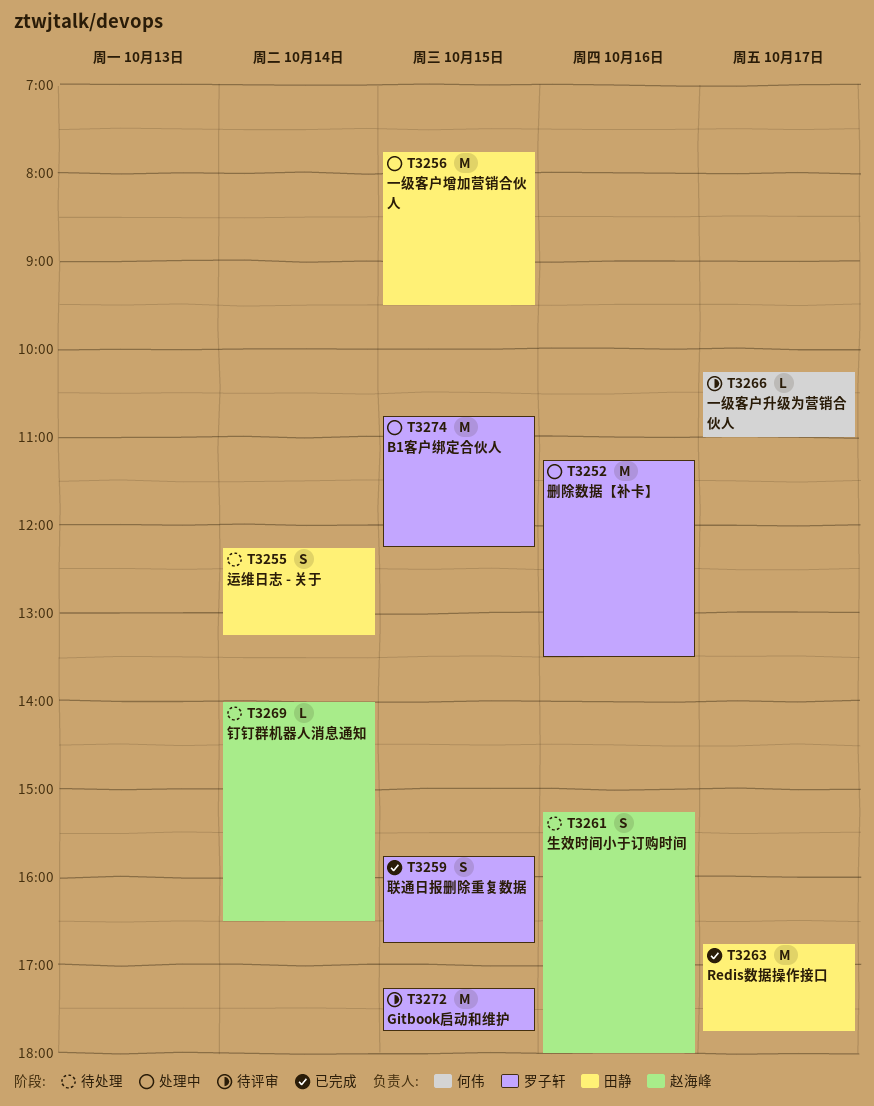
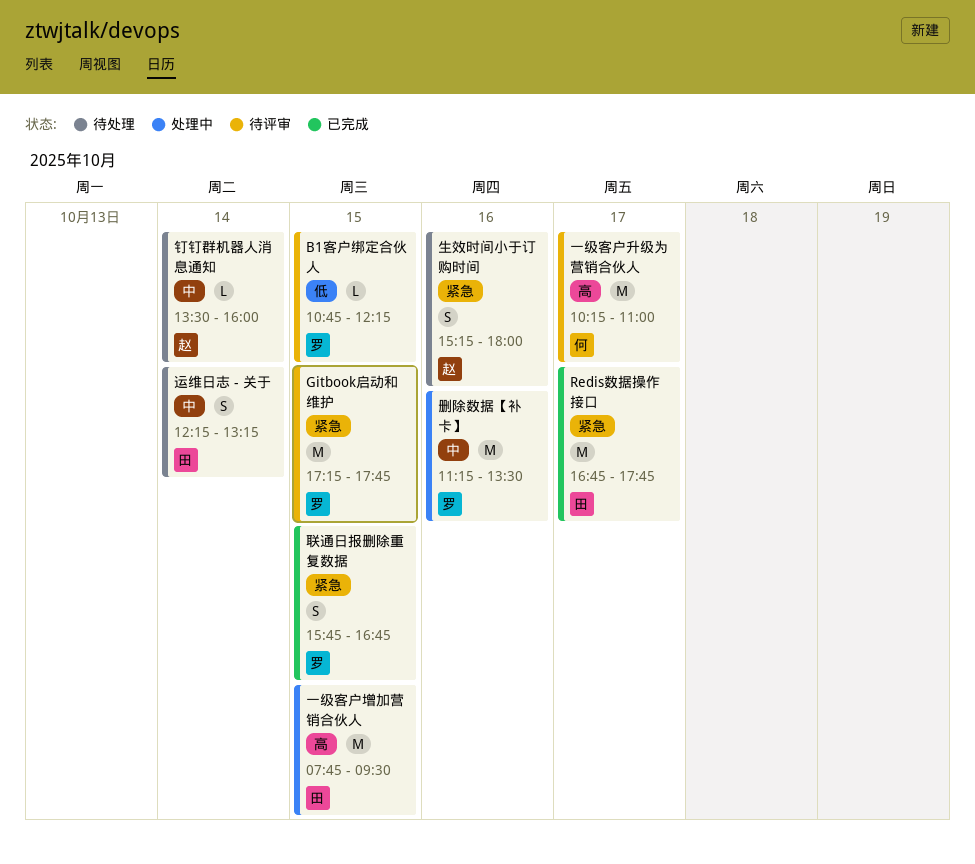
B1客户绑定合伙人, status: 处理中 -> 待评审
B1客户绑定合伙人, estimate: M -> L
一级客户升级为营销合伙人, estimate: L -> M
钉钉群机器人消息通知, begins: 14:00 -> 13:30
钉钉群机器人消息通知, ends: 16:30 -> 16:00

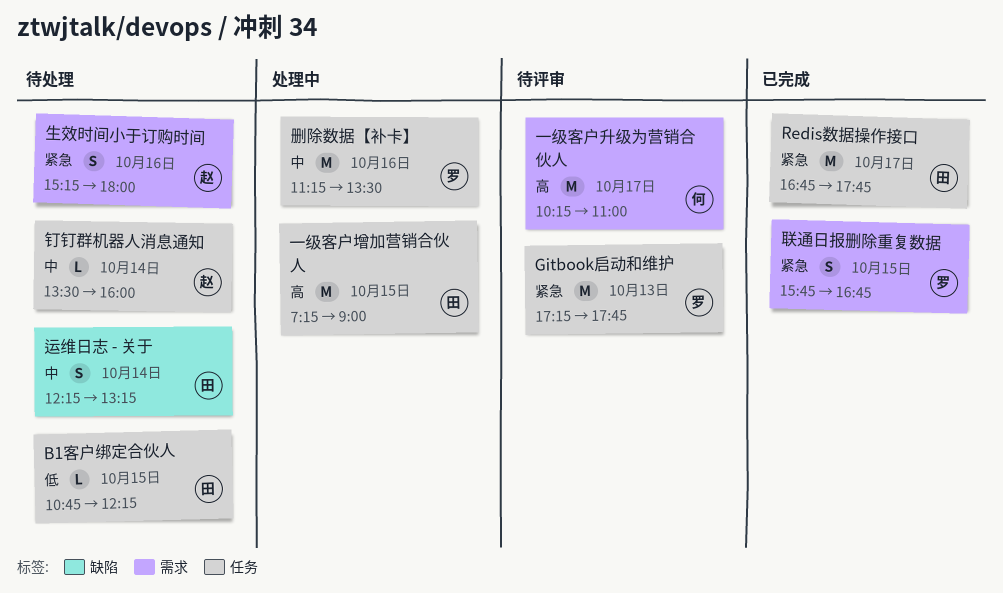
B1客户绑定合伙人, status: 待评审 -> 待处理
B1客户绑定合伙人, owner: 罗 -> 田
Gitbook启动和维护, day: Oct 15 -> Oct 13
一级客户增加营销合伙人, begins: 07:45 -> 07:15
一级客户增加营销合伙人, ends: 09:30 -> 09:00

